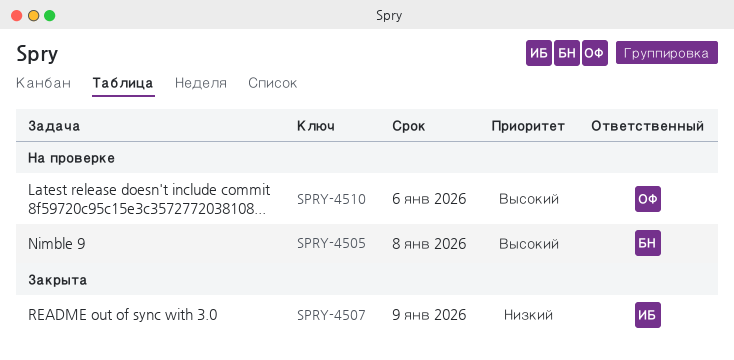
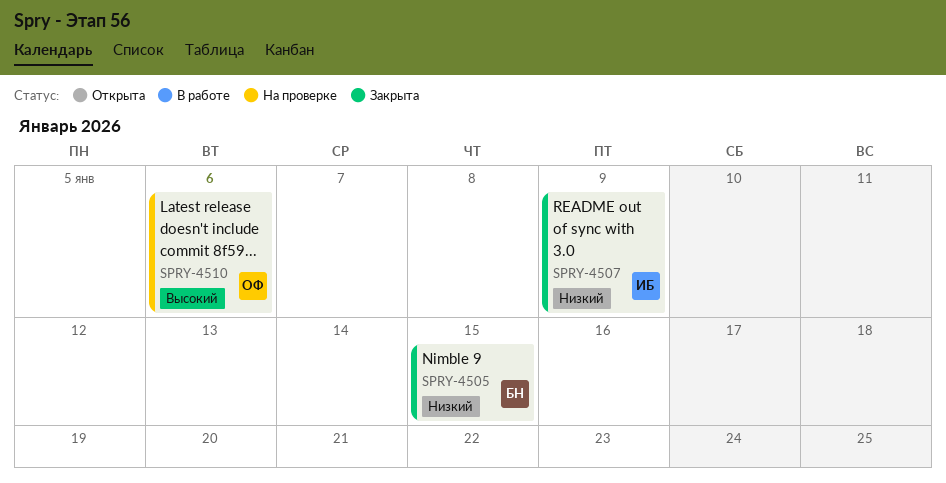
SPRY-4505, status: На проверке -> Закрыта
SPRY-4505, priority: Высокий -> Низкий
SPRY-4505, due: Jan 8 -> Jan 15

